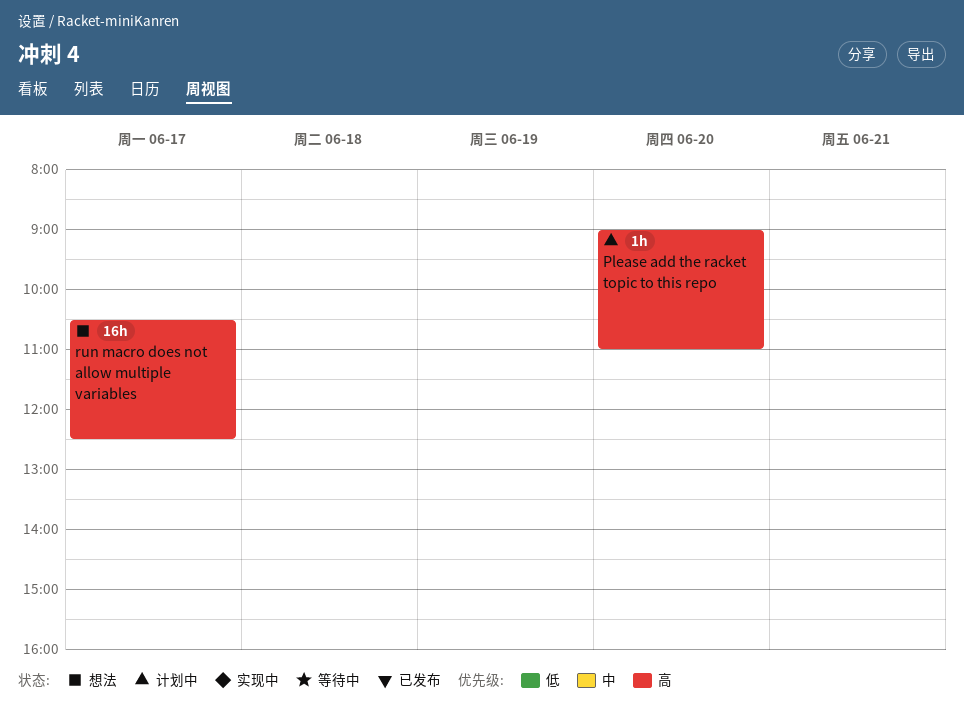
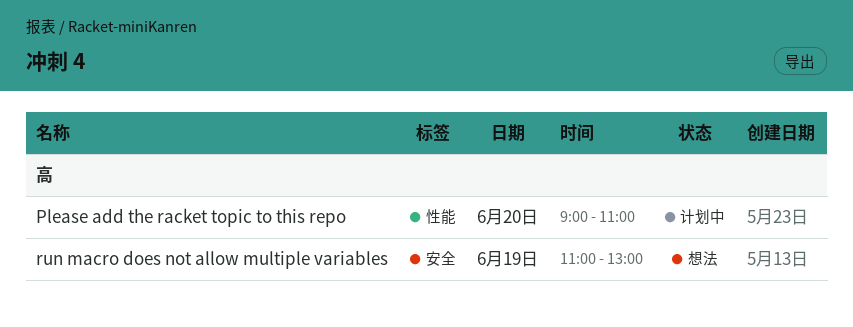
run macro does not allow multiple variables, day: Jun 17 -> Jun 19
run macro does not allow multiple variables, begins: 10:30 -> 11:00
run macro does not allow multiple variables, ends: 12:30 -> 13:00

